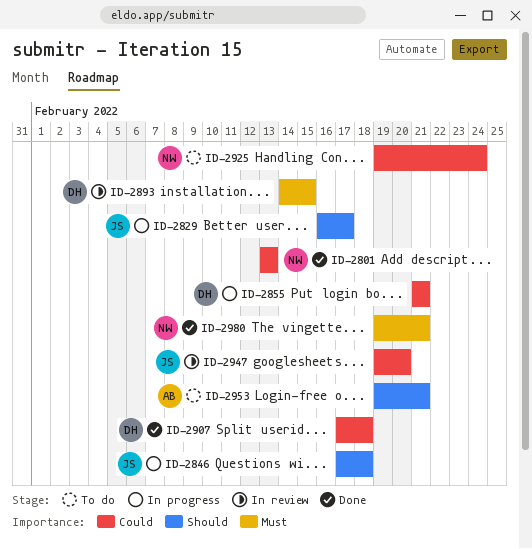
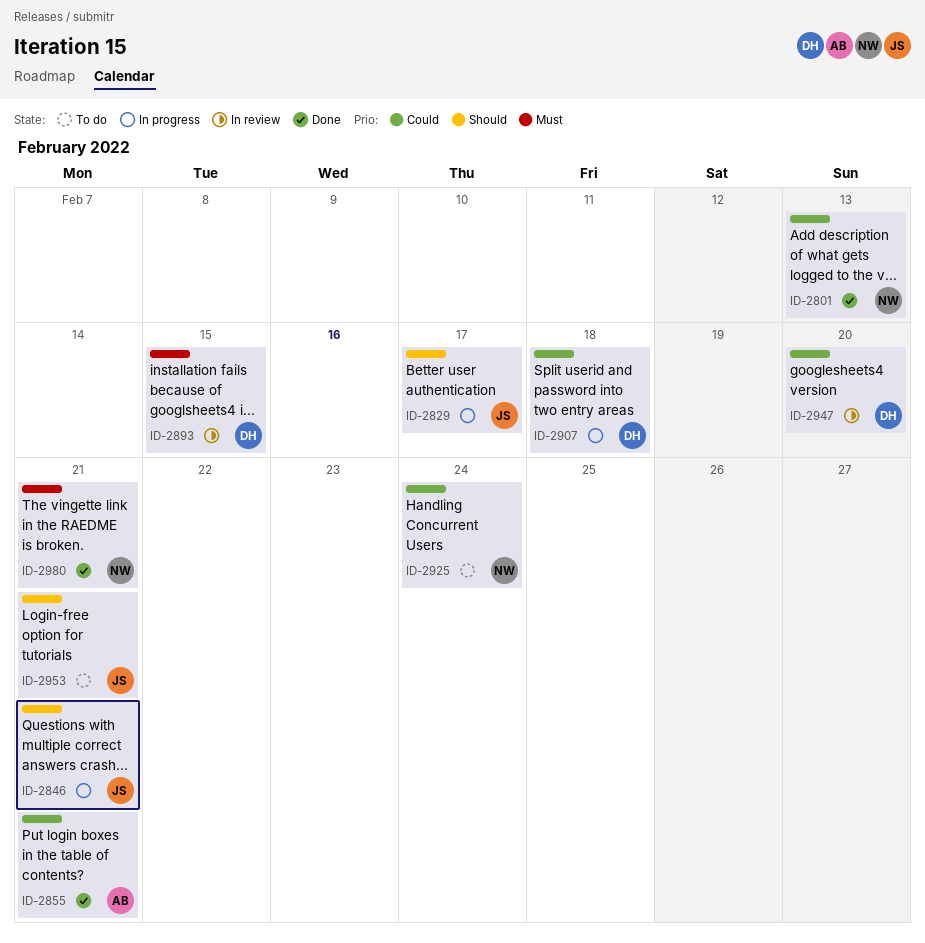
ID-2846, due: Feb 18 -> Feb 21
ID-2855, status: In progress -> Done
ID-2855, owner: DH -> AB
ID-2907, status: Done -> In progress
ID-2947, owner: JS -> DH
ID-2953, owner: AB -> JS

